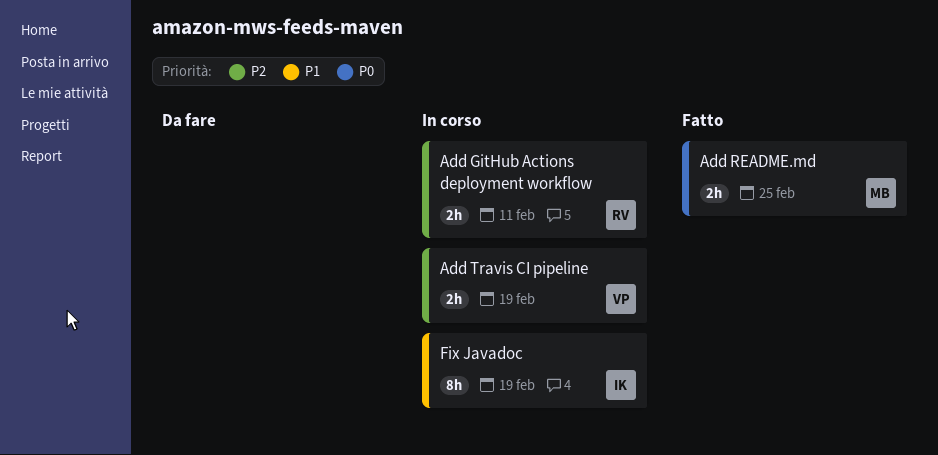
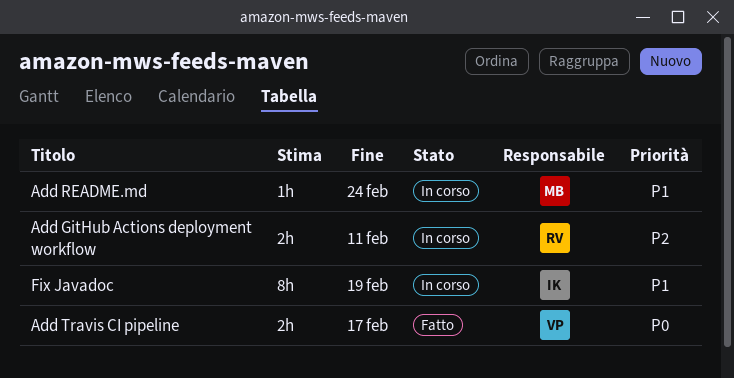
Add README.md, status: Fatto -> In corso
Add README.md, priority: P0 -> P1
Add README.md, estimate: 2h -> 1h
Add README.md, due: Feb 25 -> Feb 24
Add Travis CI pipeline, status: In corso -> Fatto
Add Travis CI pipeline, priority: P2 -> P0
Add Travis CI pipeline, due: Feb 19 -> Feb 17

